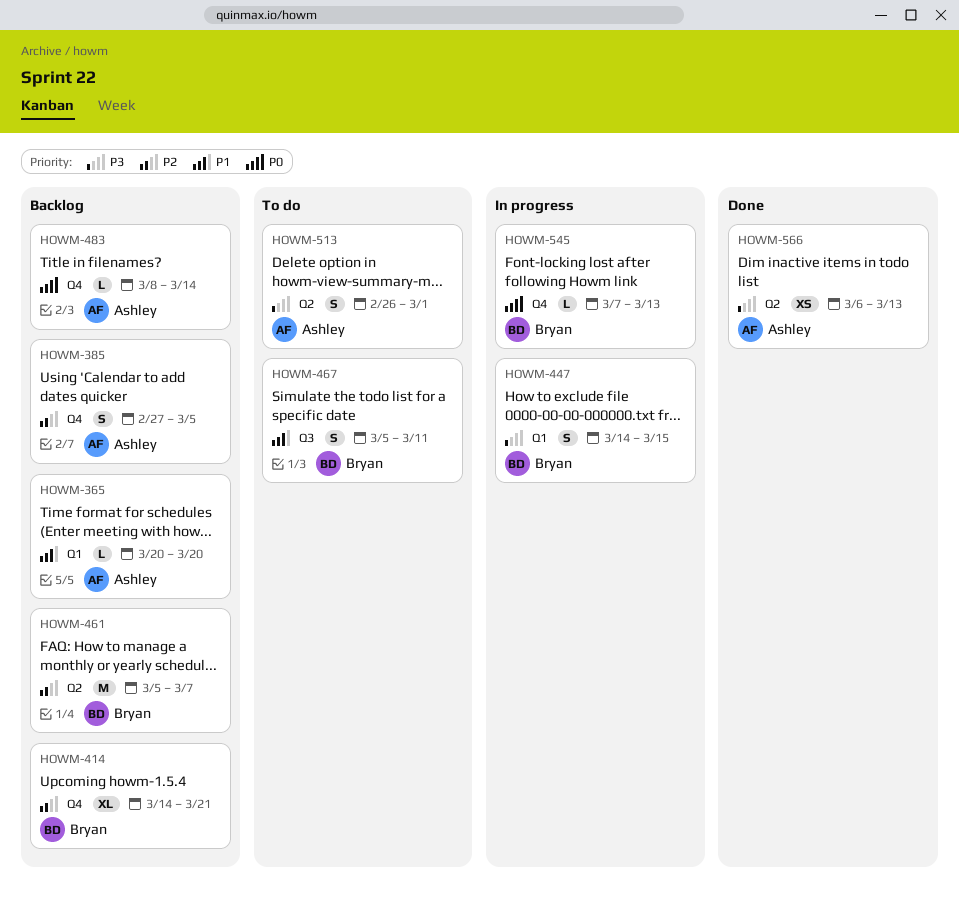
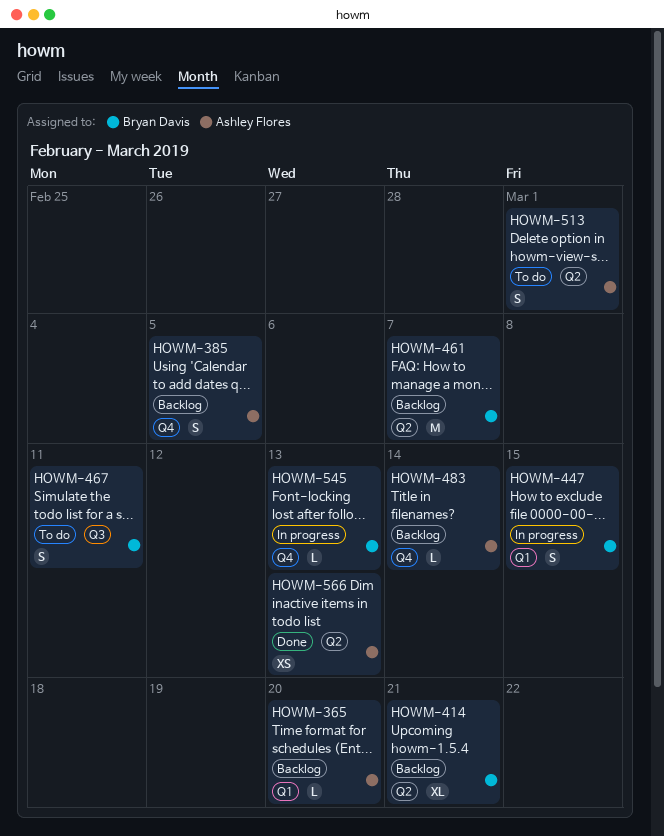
HOWM-414, label: Q4 -> Q2

